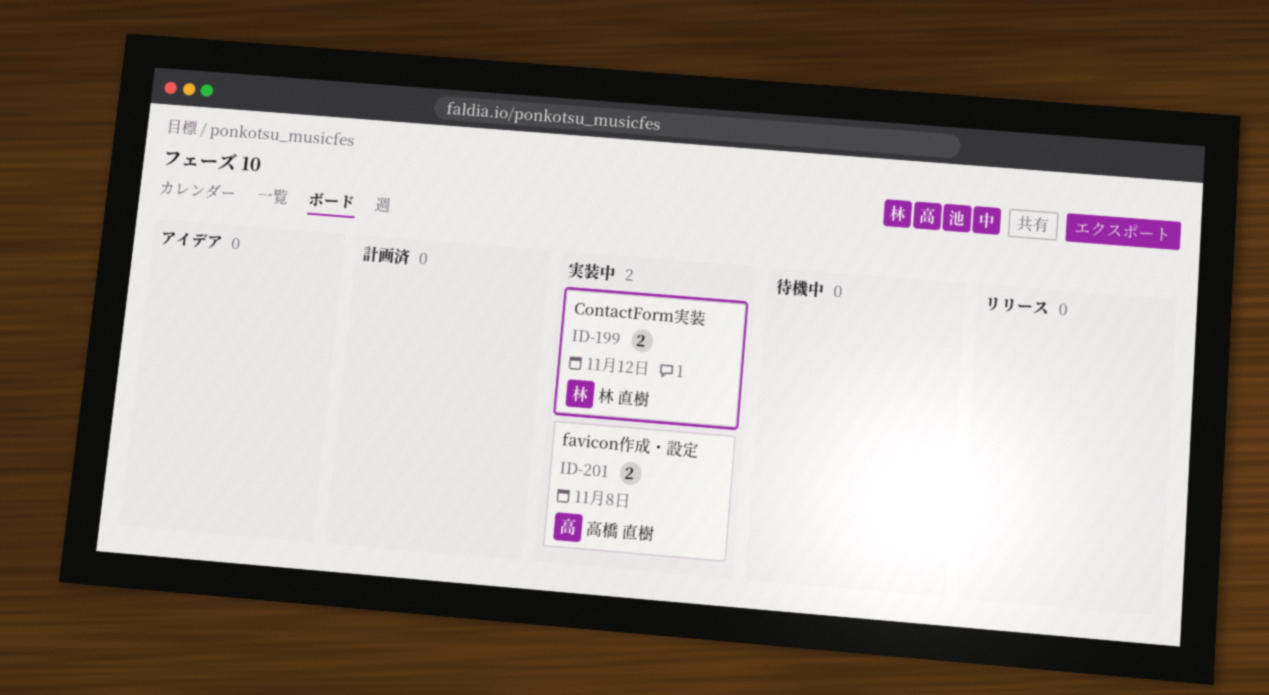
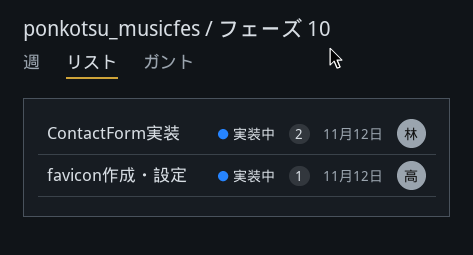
favicon作成・設定, estimate: 2 -> 1
favicon作成・設定, due: Nov 8 -> Nov 12

